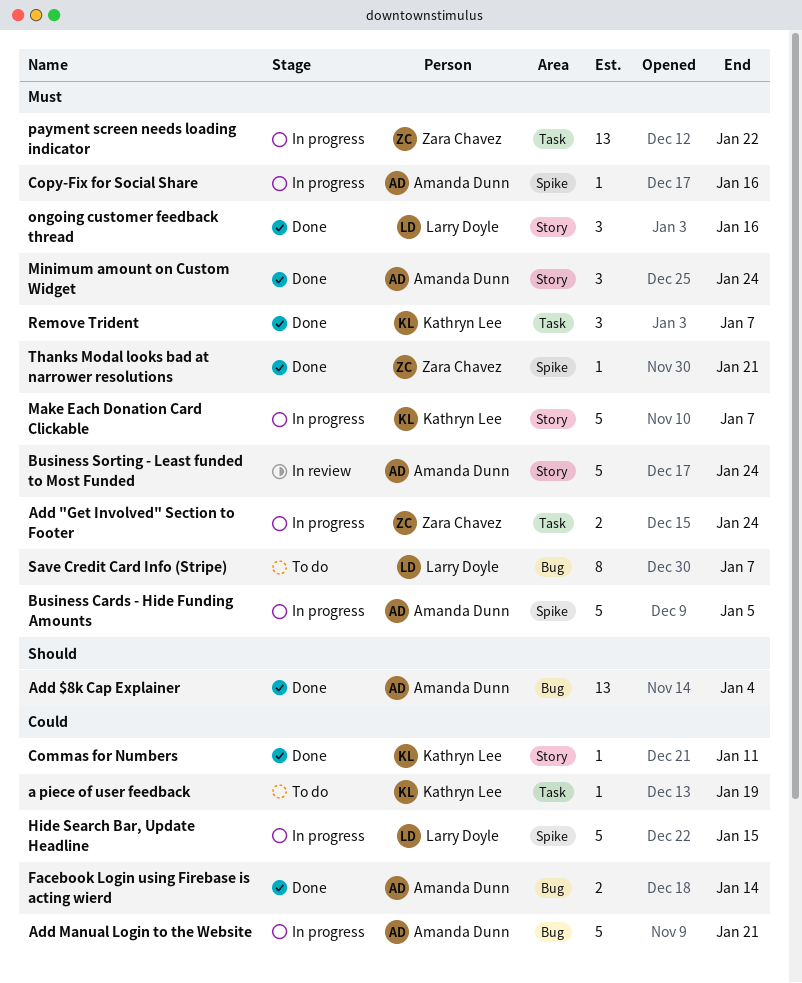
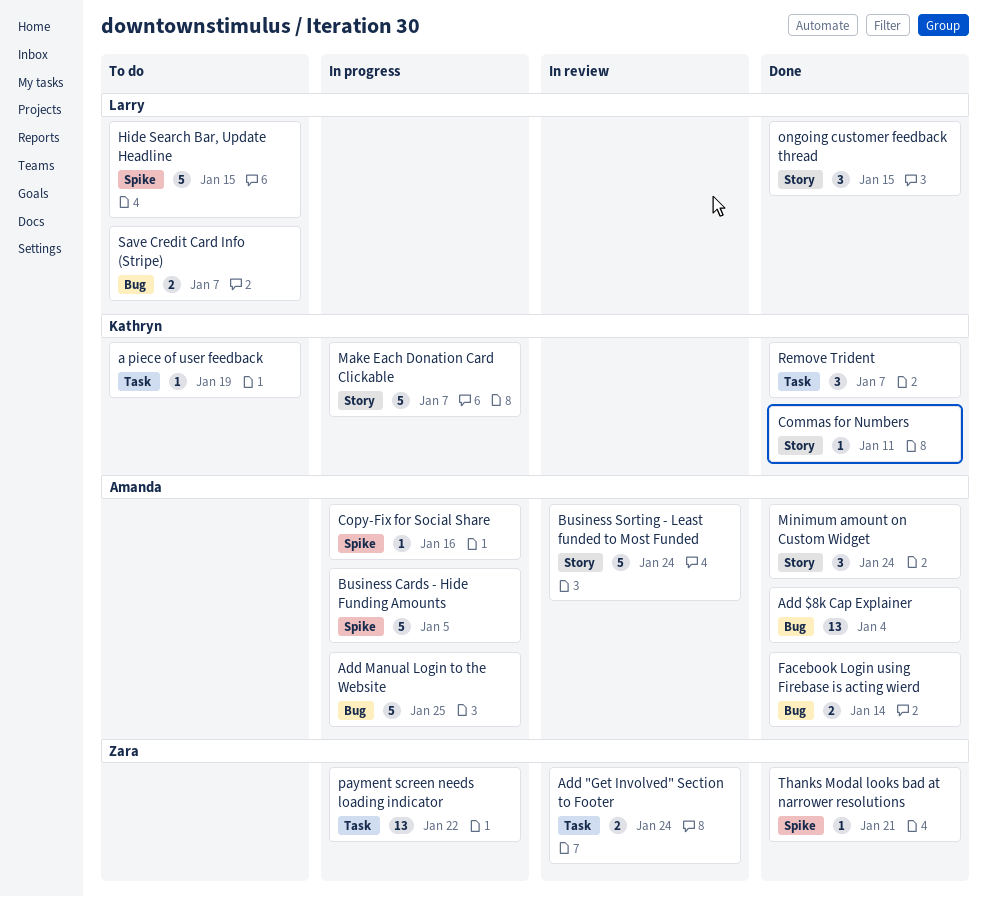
Add "Get Involved" Section to Footer, status: In progress -> In review
Add Manual Login to the Website, due: Jan 21 -> Jan 25
Hide Search Bar, Update Headline, status: In progress -> To do
ongoing customer feedback thread, due: Jan 16 -> Jan 15
Save Credit Card Info (Stripe), estimate: 8 -> 2

